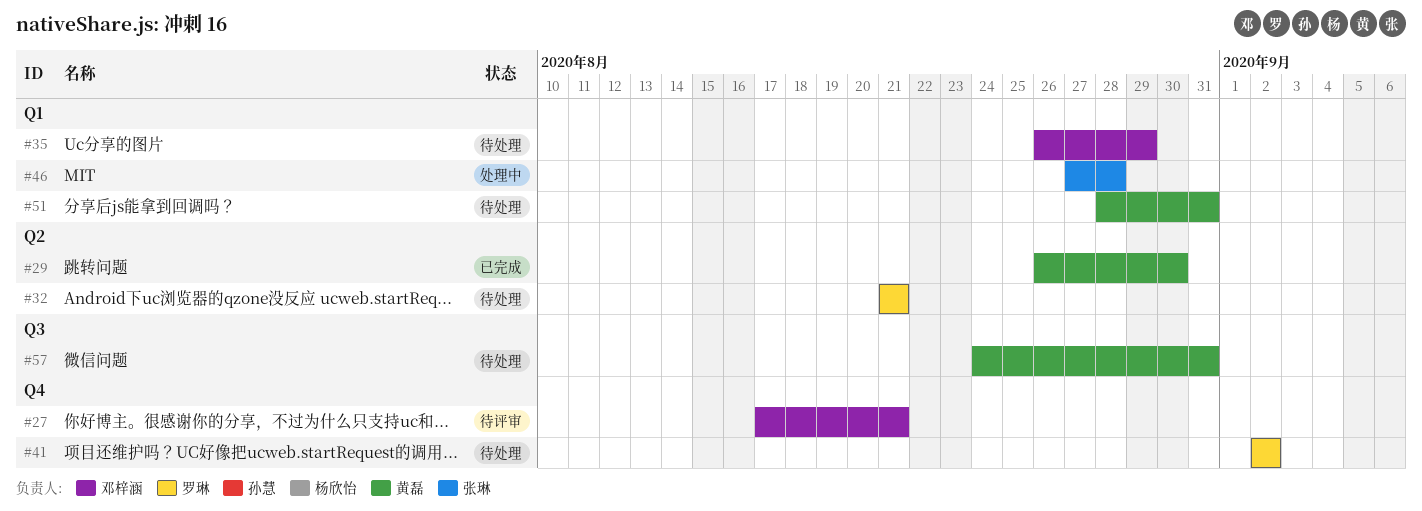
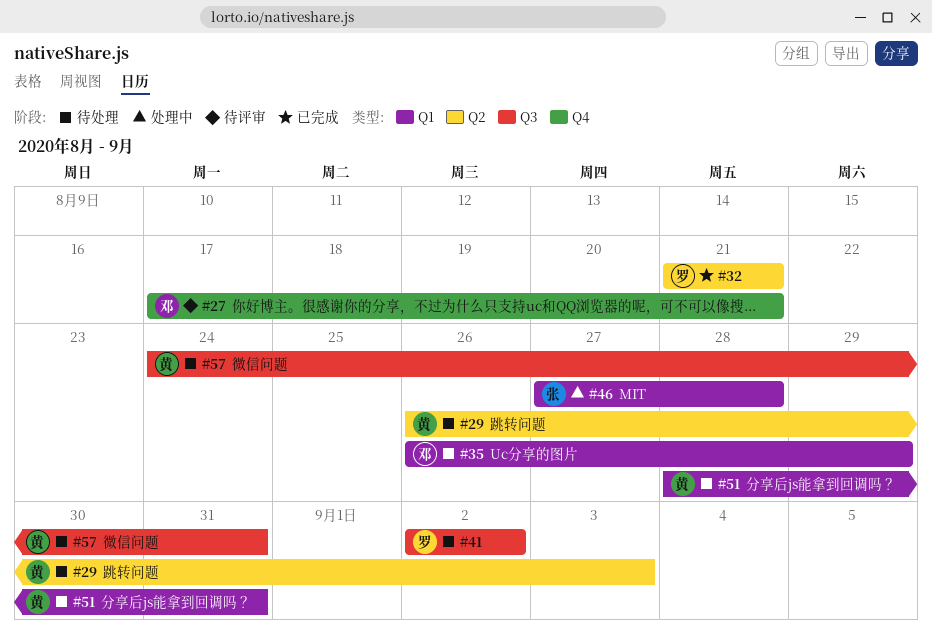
#29, status: 已完成 -> 待处理
#29, due: Aug 30 -> Sep 3
#32, status: 待处理 -> 已完成
#41, label: Q4 -> Q3

